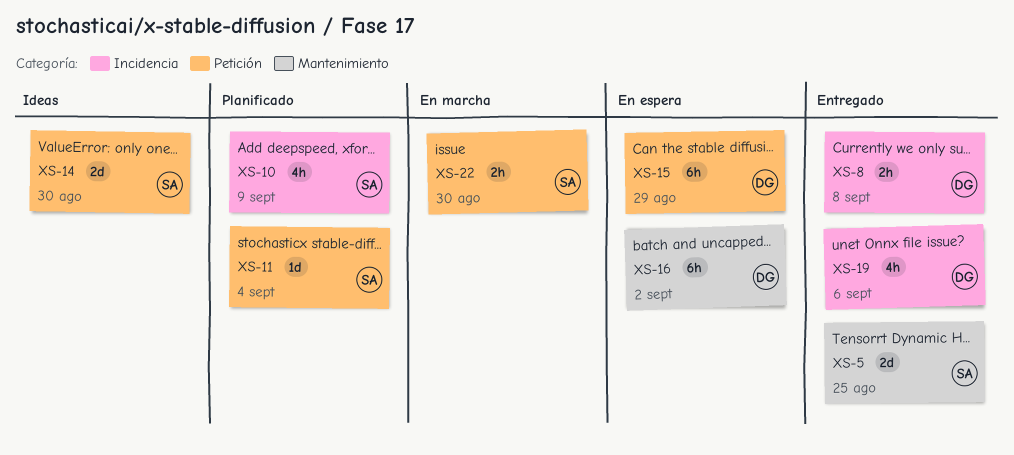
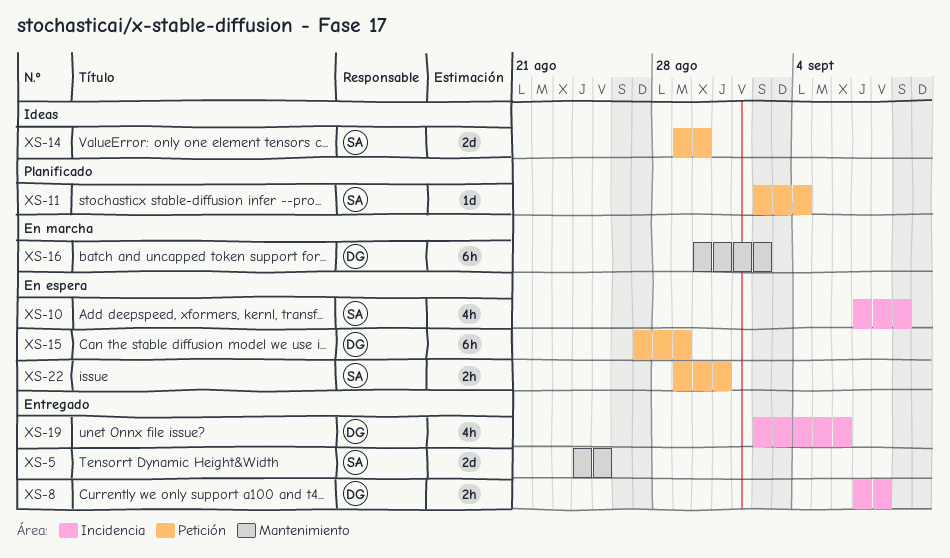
XS-10, status: Planificado -> En espera
XS-16, status: En espera -> En marcha
XS-22, status: En marcha -> En espera
XS-22, due: Aug 30 -> Aug 31

